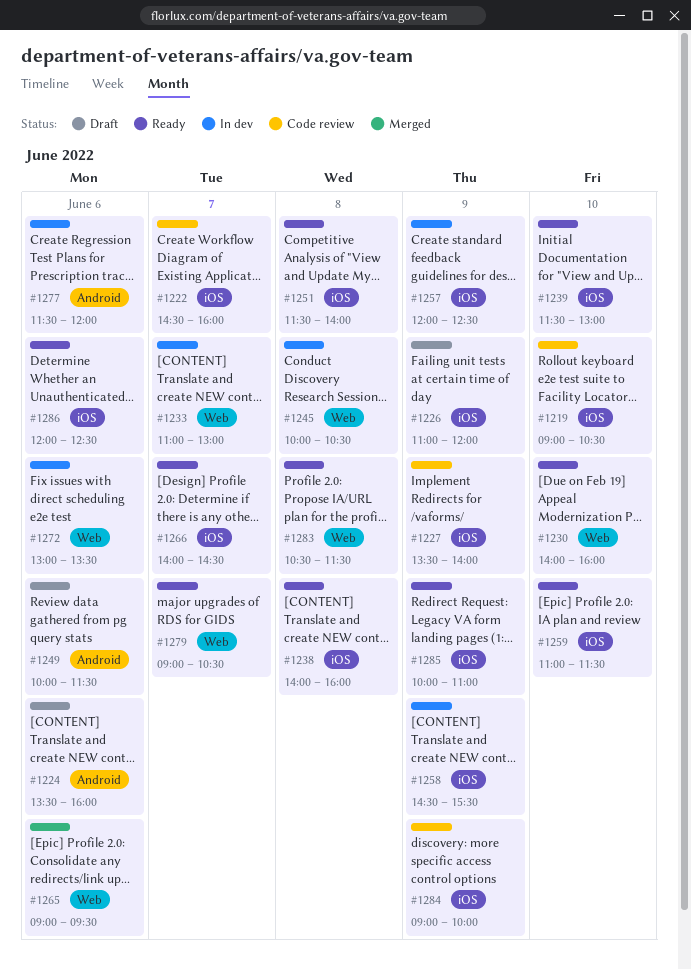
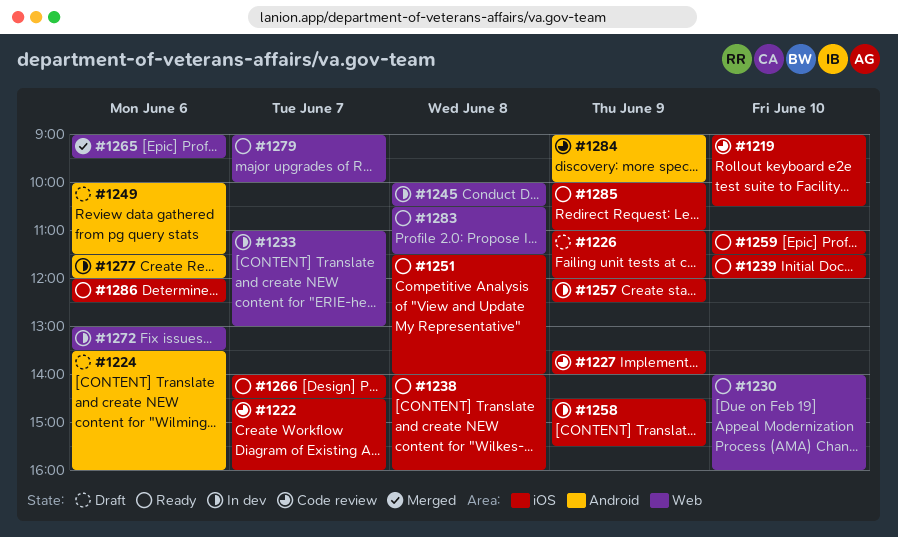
#1239, ends: 13:00 -> 12:00
#1279, ends: 10:30 -> 10:00
#1284, label: iOS -> Android

